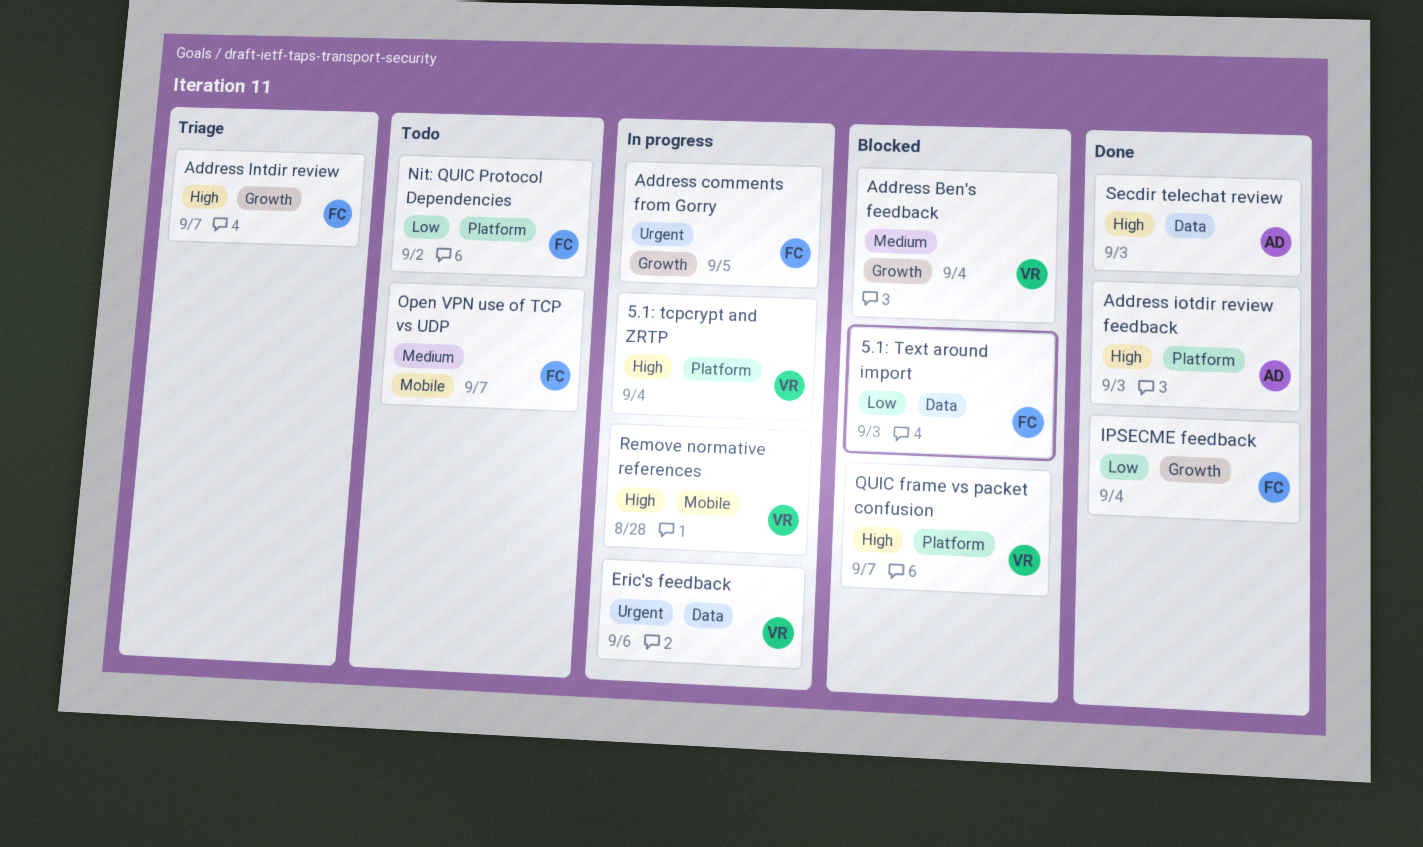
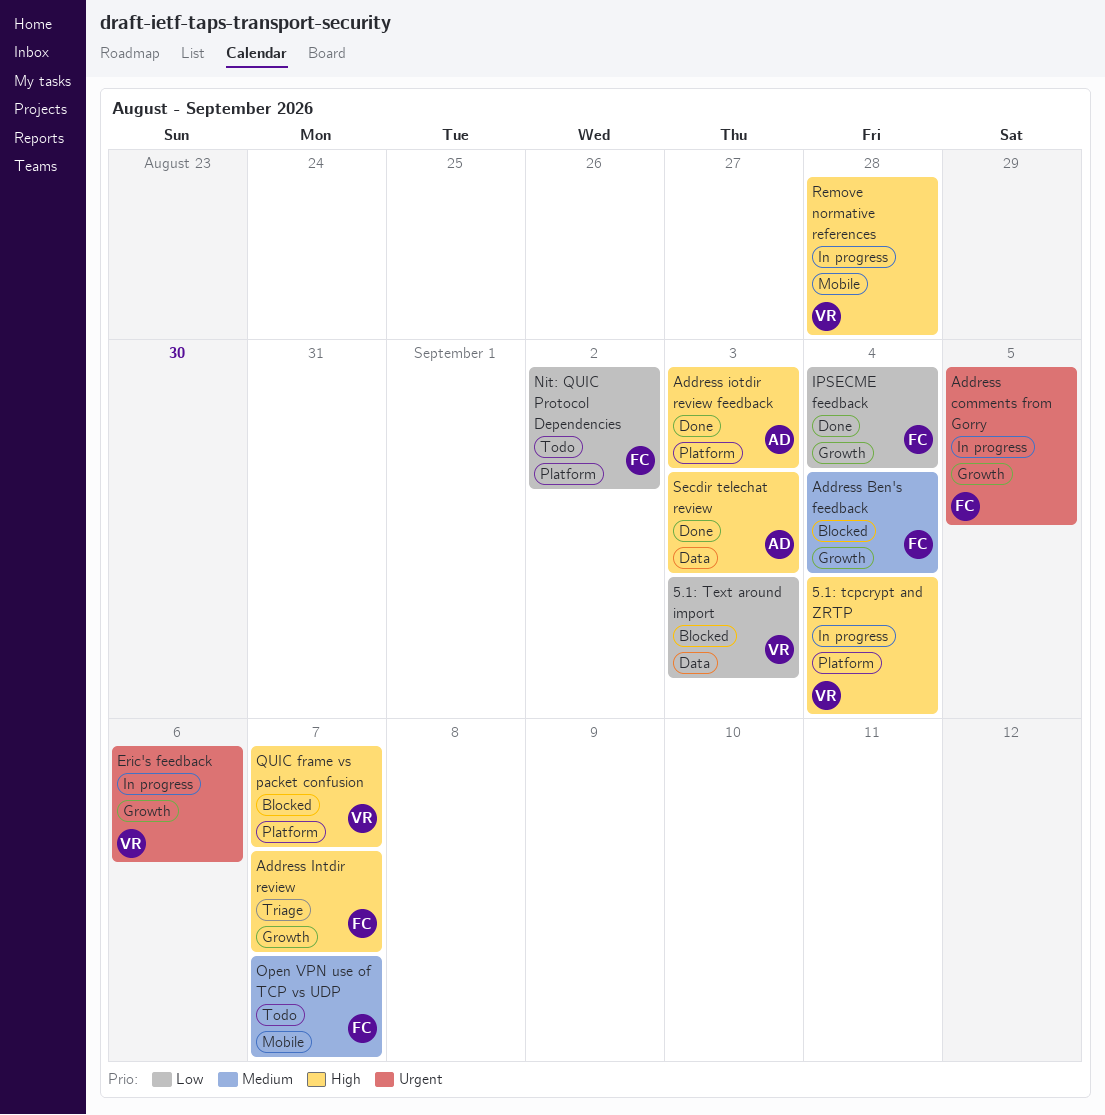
5.1: Text around import, owner: FC -> VR
Address Ben's feedback, owner: VR -> FC
Eric's feedback, label: Data -> Growth

